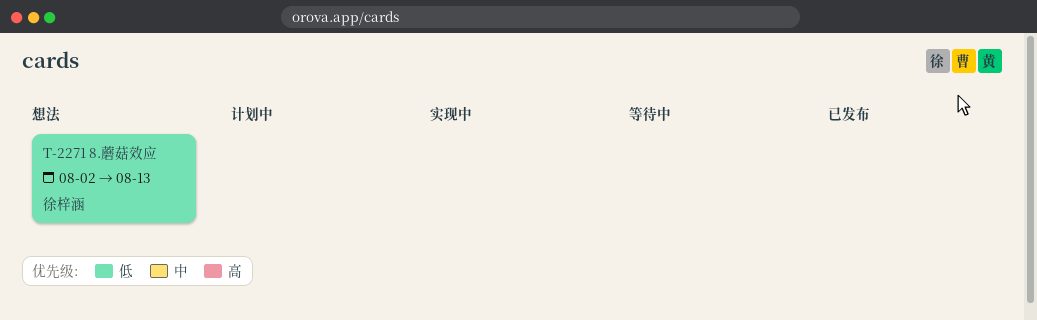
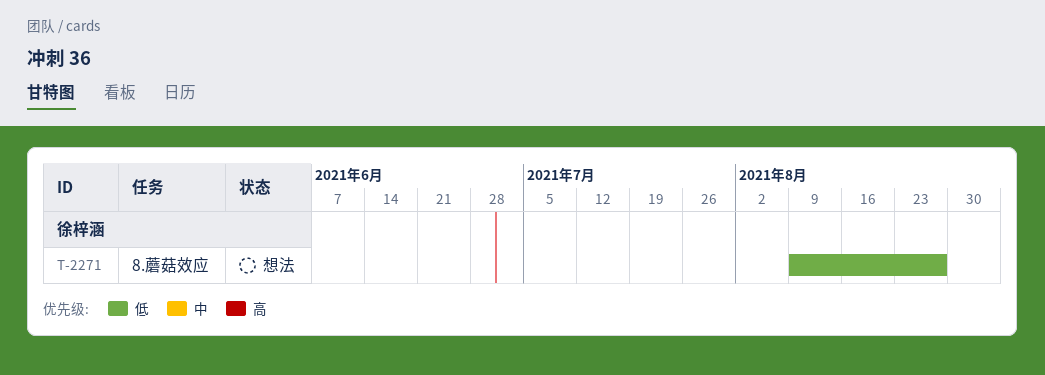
T-2271, start: Aug 2 -> Aug 9
T-2271, due: Aug 13 -> Aug 27

